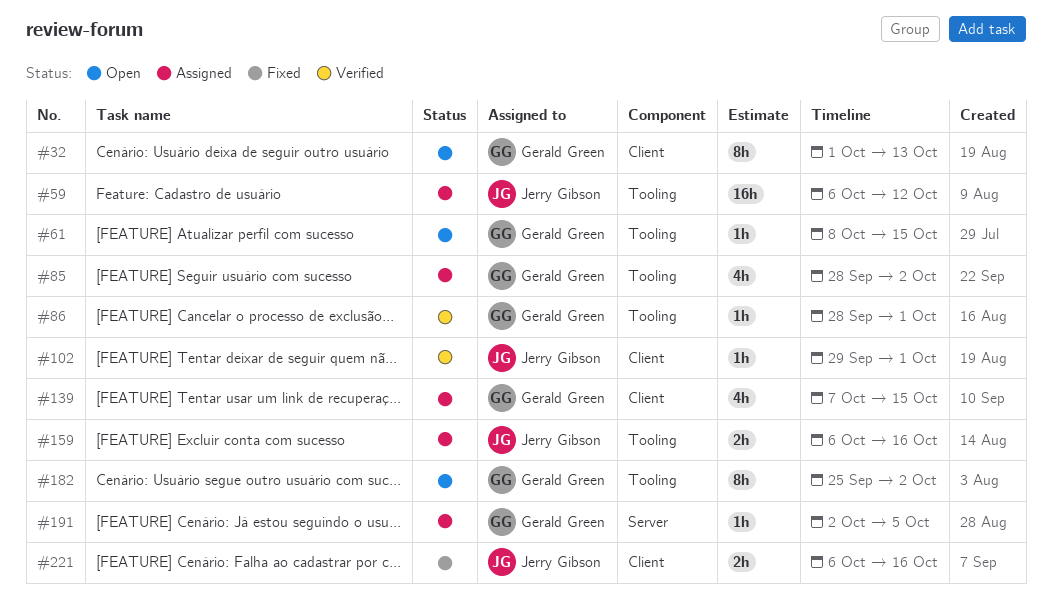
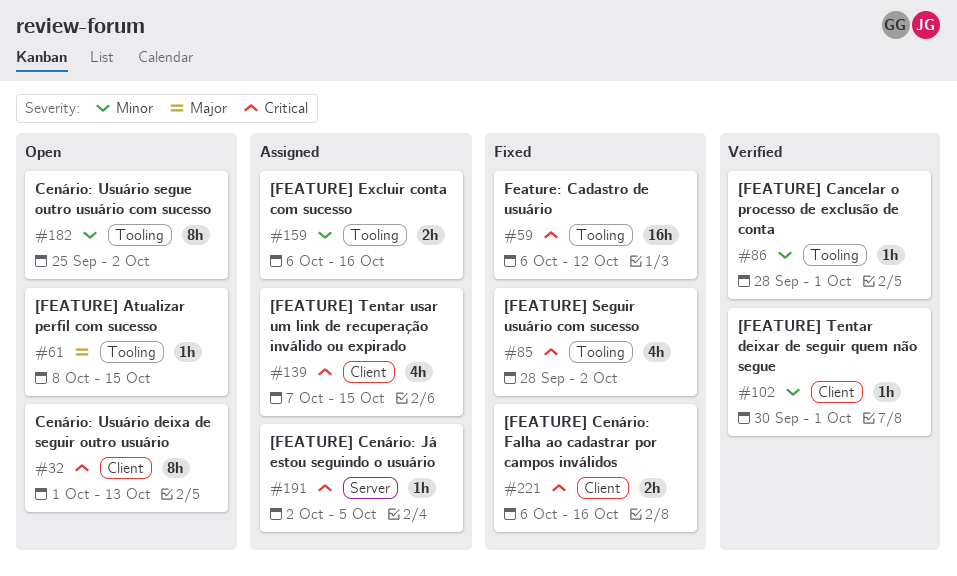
#59, status: Assigned -> Fixed
#85, status: Assigned -> Fixed
#102, start: Sep 29 -> Sep 30

